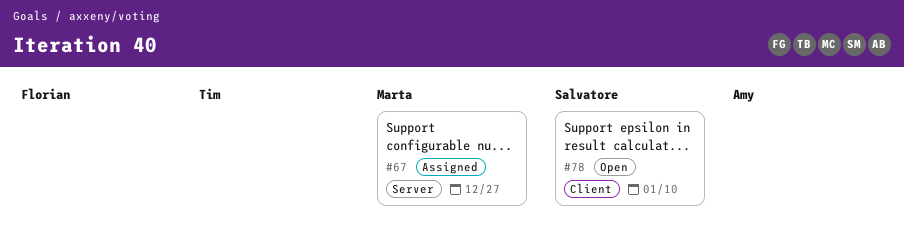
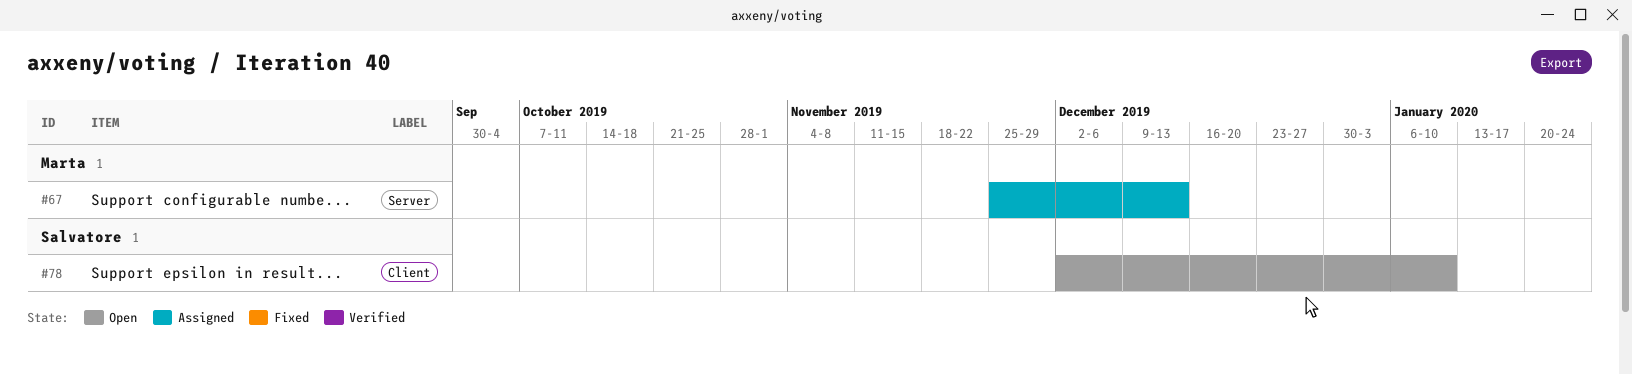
#67, due: Dec 27 -> Dec 13

